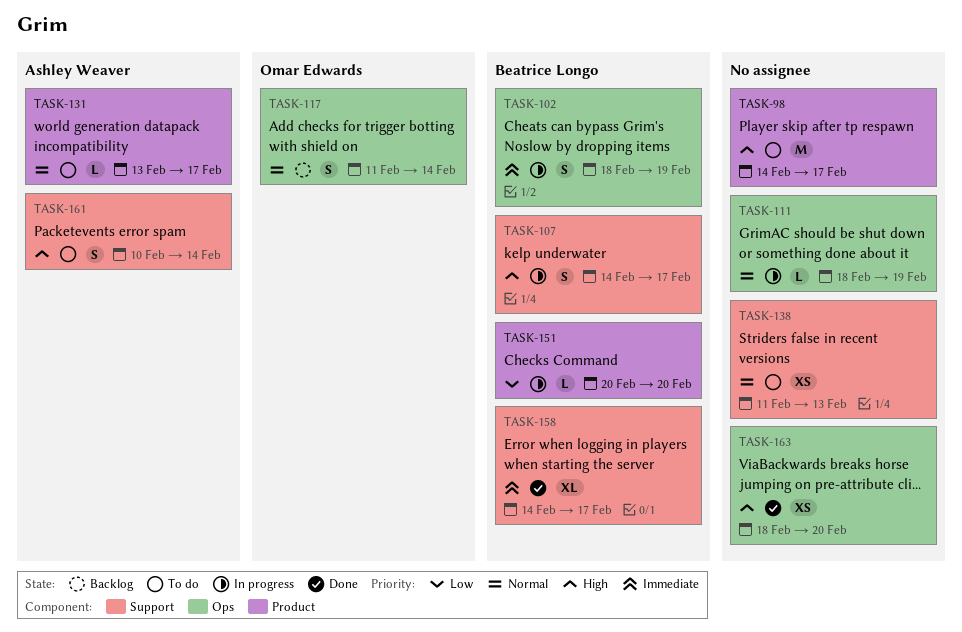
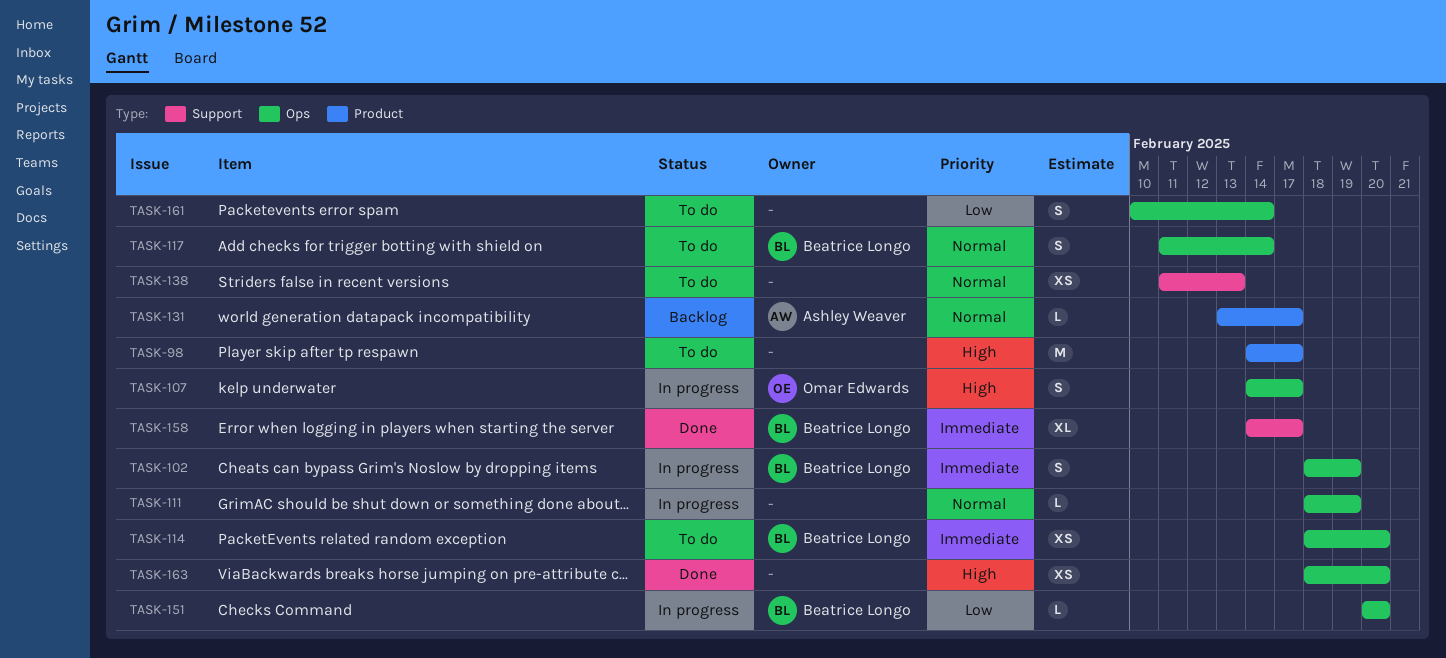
TASK-107, owner: Beatrice Longo -> Omar Edwards
TASK-107, label: Support -> Ops
TASK-114: none -> present
TASK-117, status: Backlog -> To do
TASK-117, owner: Omar Edwards -> Beatrice Longo
TASK-131, status: To do -> Backlog
TASK-151, label: Product -> Ops
TASK-161, owner: Ashley Weaver -> none
TASK-161, priority: High -> Low
TASK-161, label: Support -> Ops

